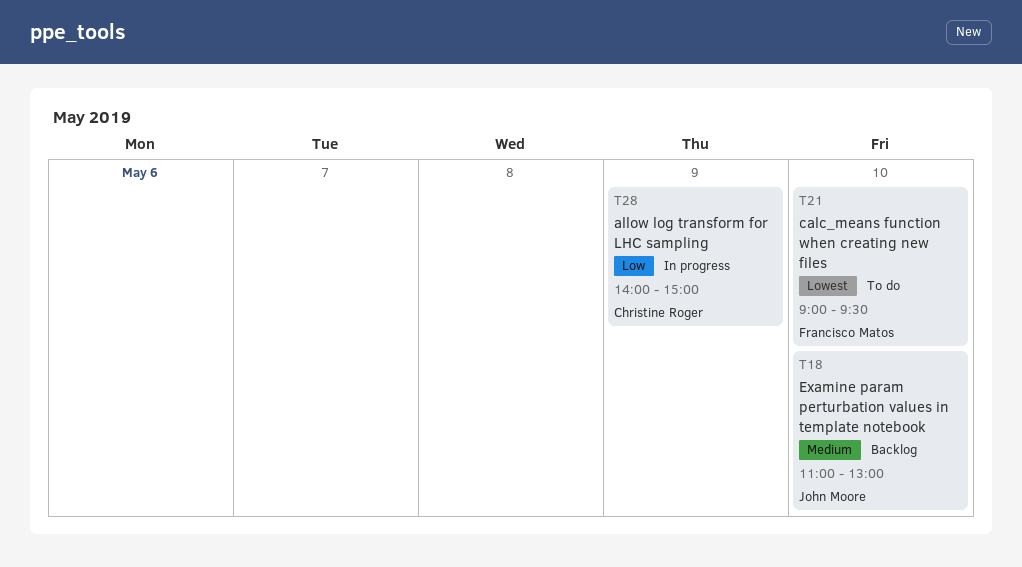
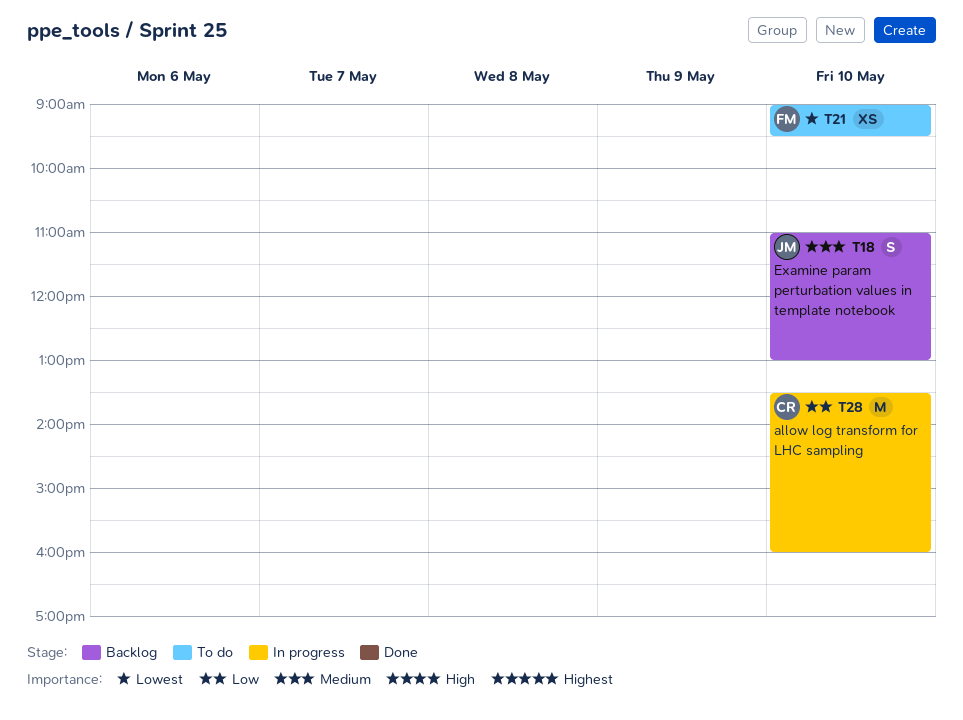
T28, day: May 9 -> May 10
T28, begins: 14:00 -> 13:30
T28, ends: 15:00 -> 16:00

